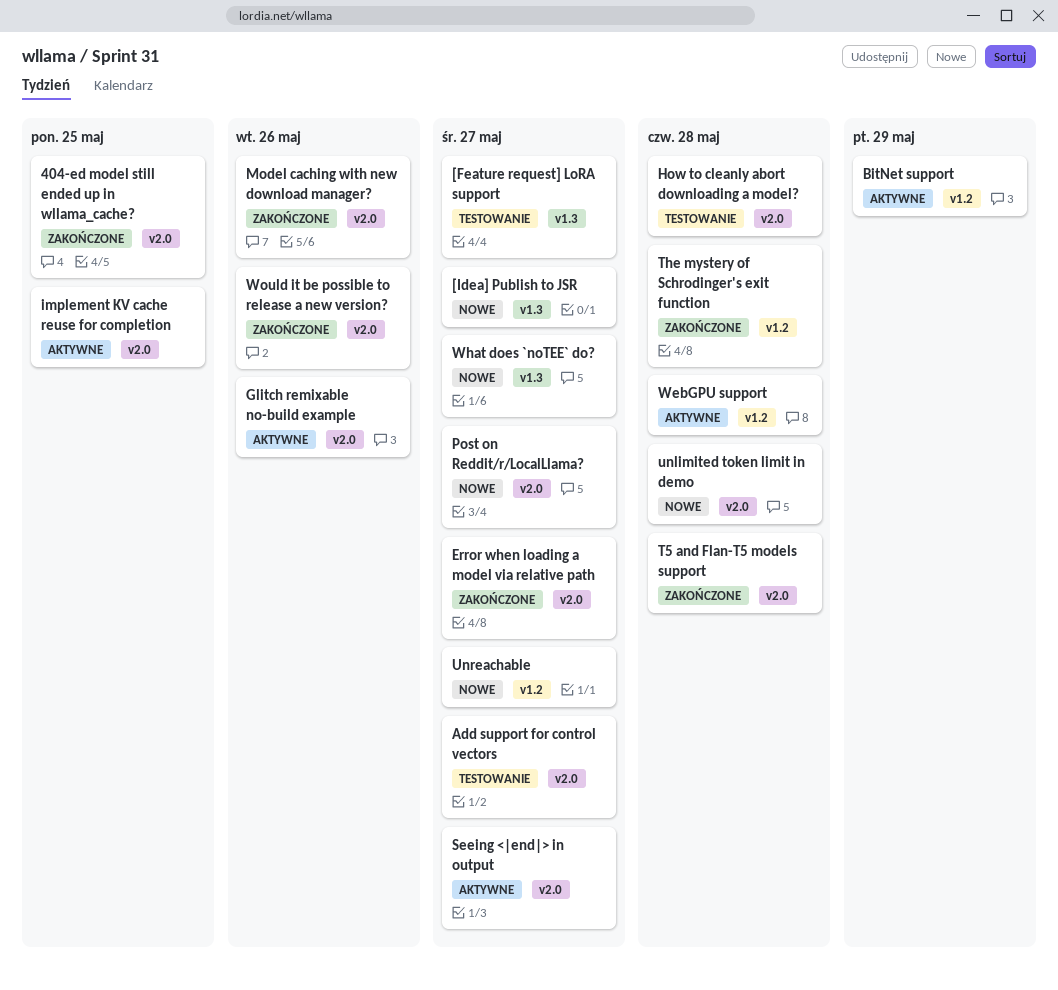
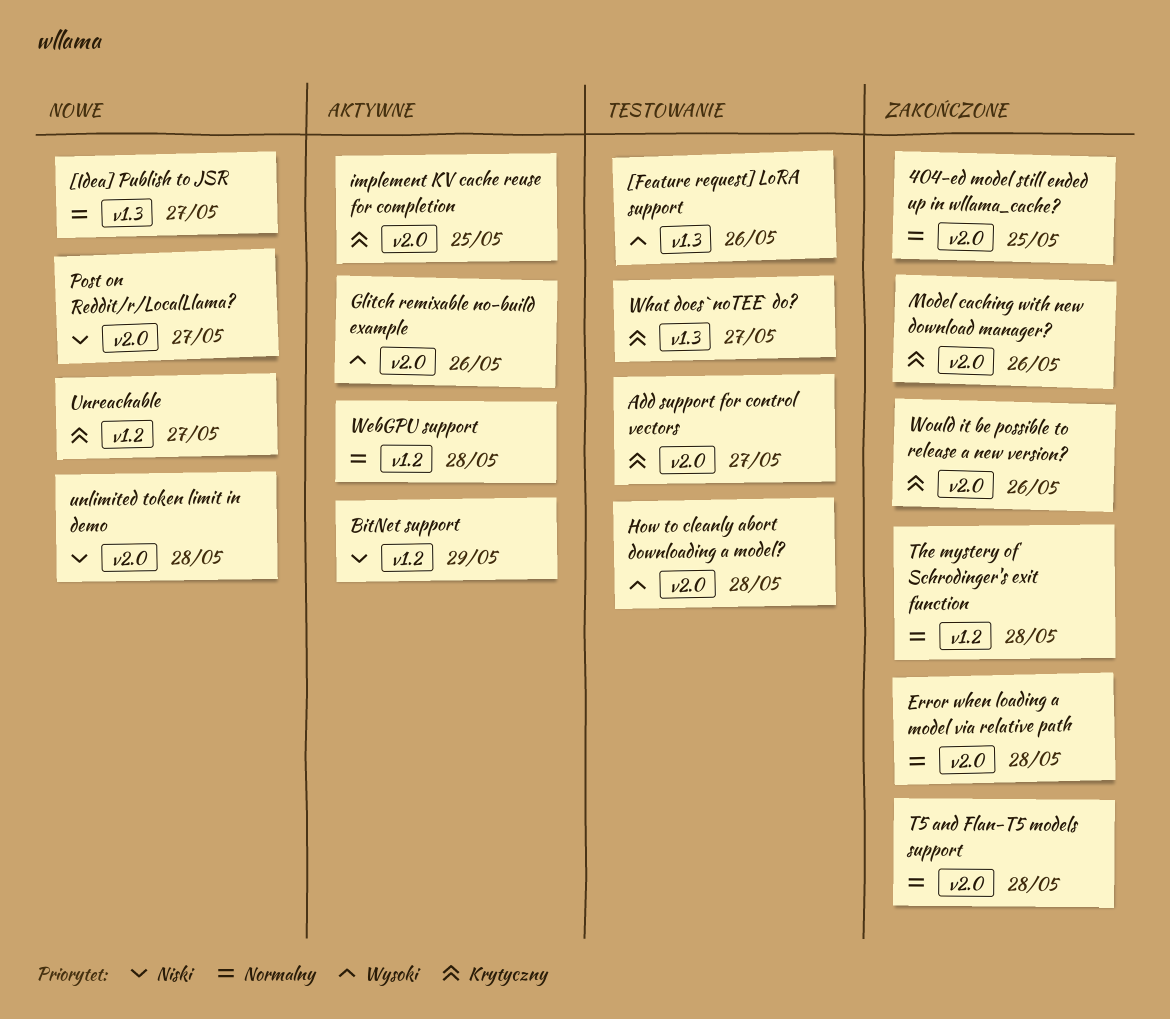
[Feature request] LoRA support, due: May 27 -> May 26
Error when loading a model via relative path, due: May 27 -> May 28
Seeing <|end|> in output: present -> none
What does `noTEE` do?, status: Nowe -> Testowanie

